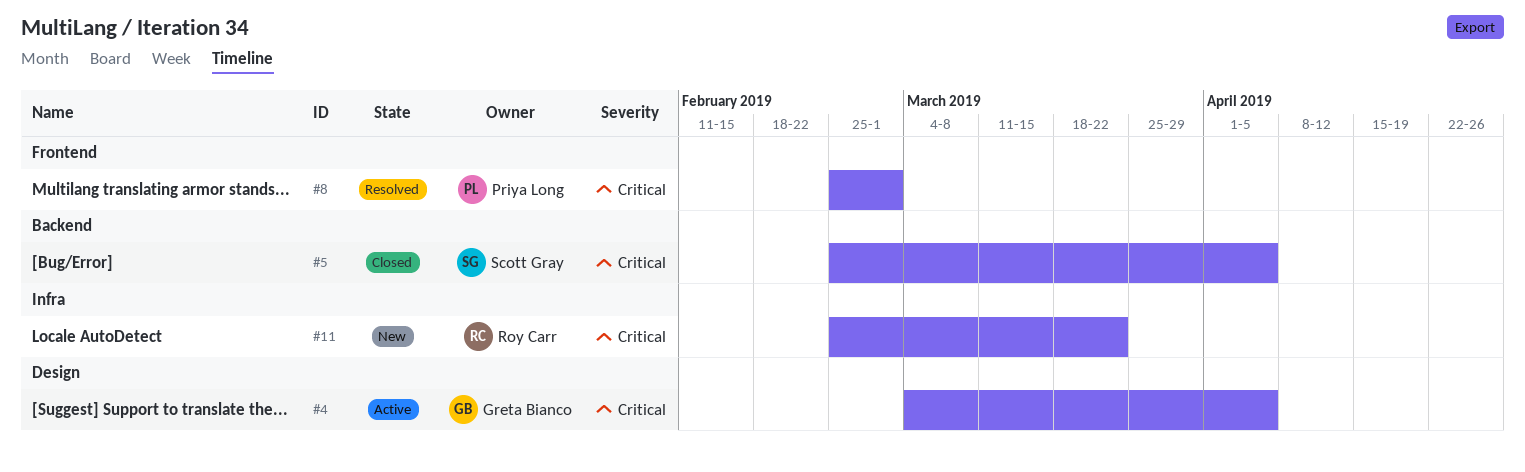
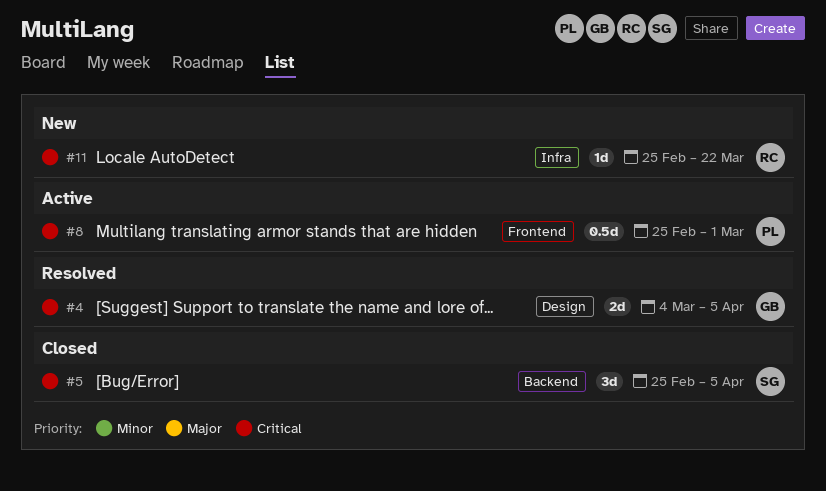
#4, status: Active -> Resolved
#8, status: Resolved -> Active

